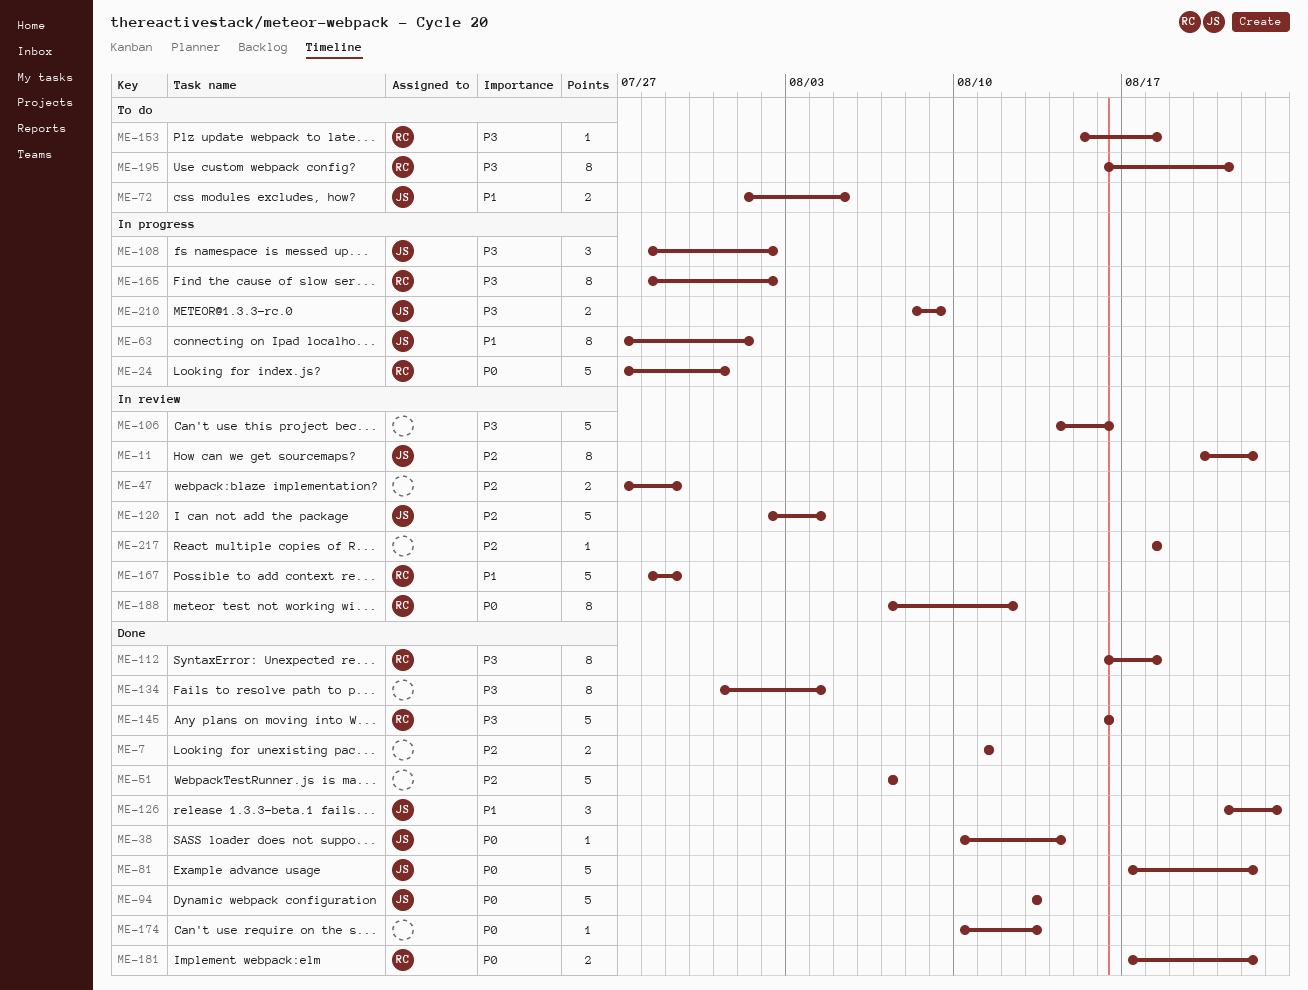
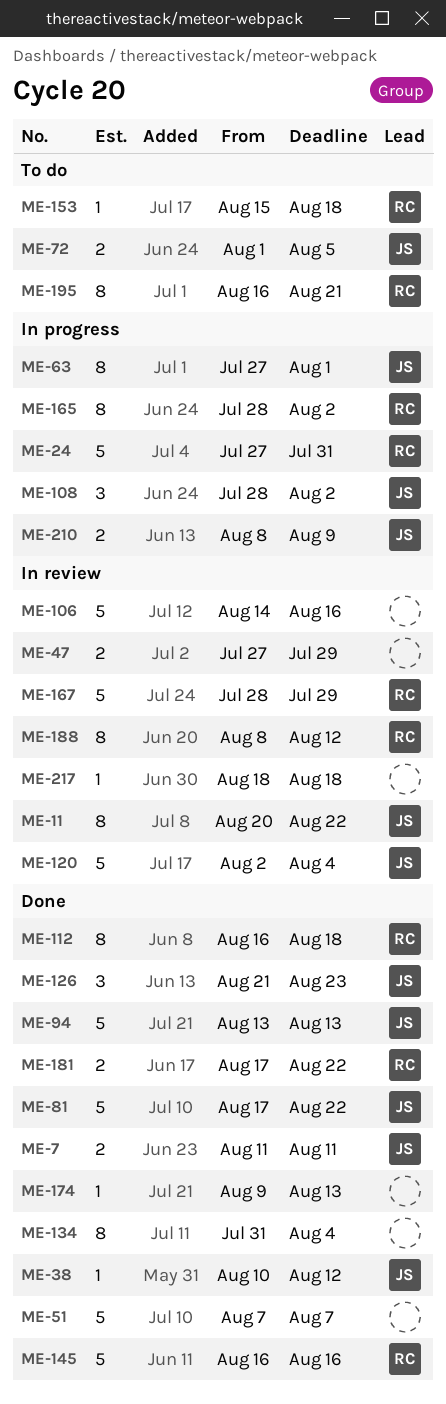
ME-7, owner: none -> JS
ME-38, due: Aug 14 -> Aug 12
ME-174, start: Aug 10 -> Aug 9
ME-188, start: Aug 7 -> Aug 8

